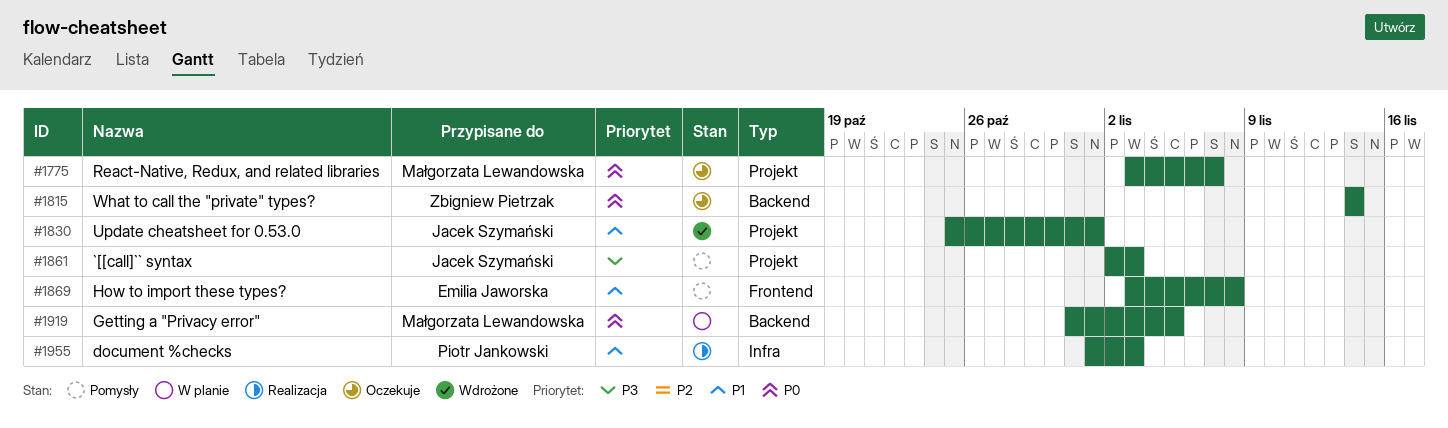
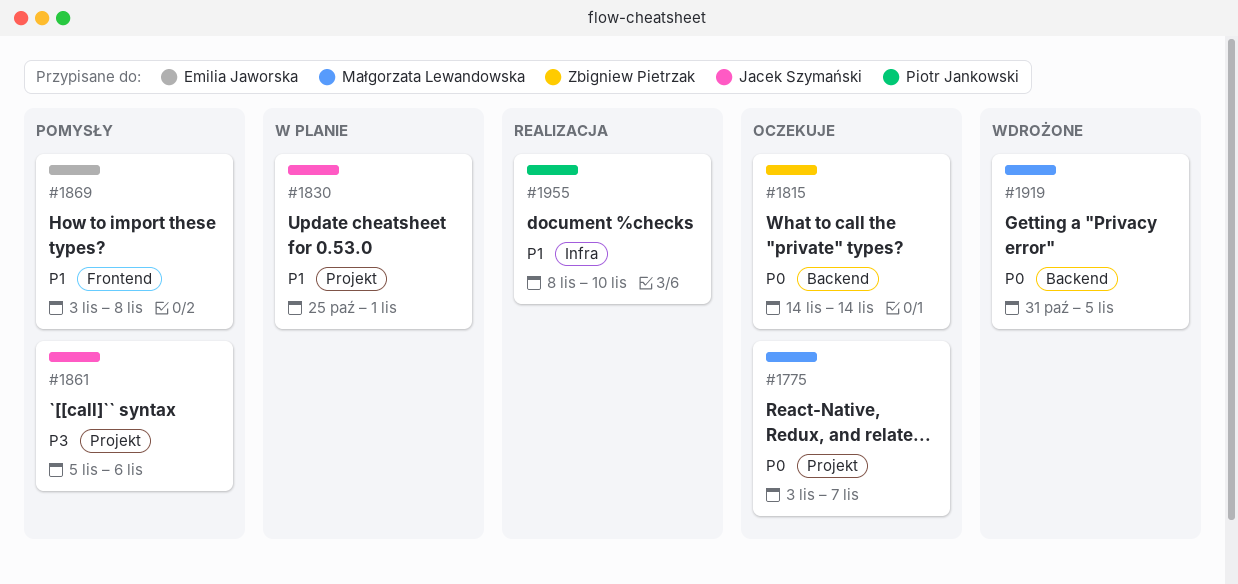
#1830, status: Wdrożone -> W planie
#1861, start: Nov 2 -> Nov 5
#1861, due: Nov 3 -> Nov 6
#1919, status: W planie -> Wdrożone
#1955, start: Nov 1 -> Nov 8
#1955, due: Nov 3 -> Nov 10

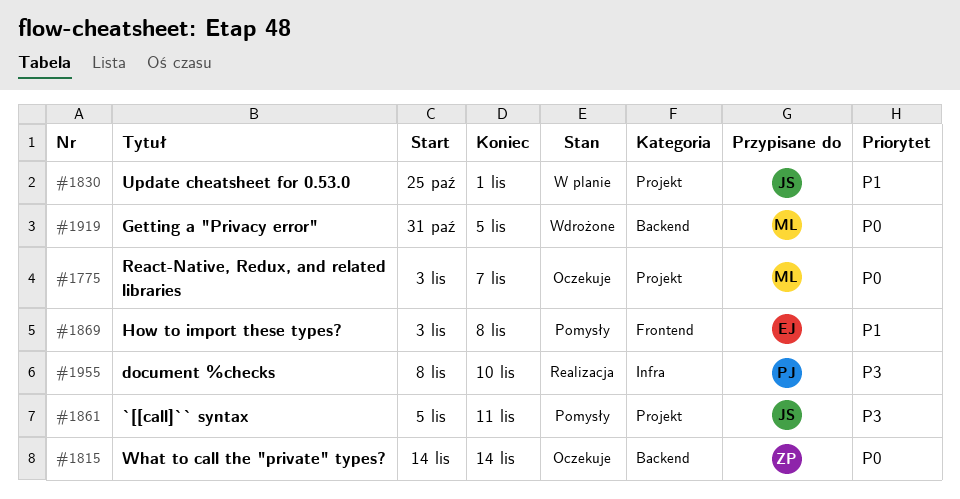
#1861, due: Nov 6 -> Nov 11
#1955, priority: P1 -> P3

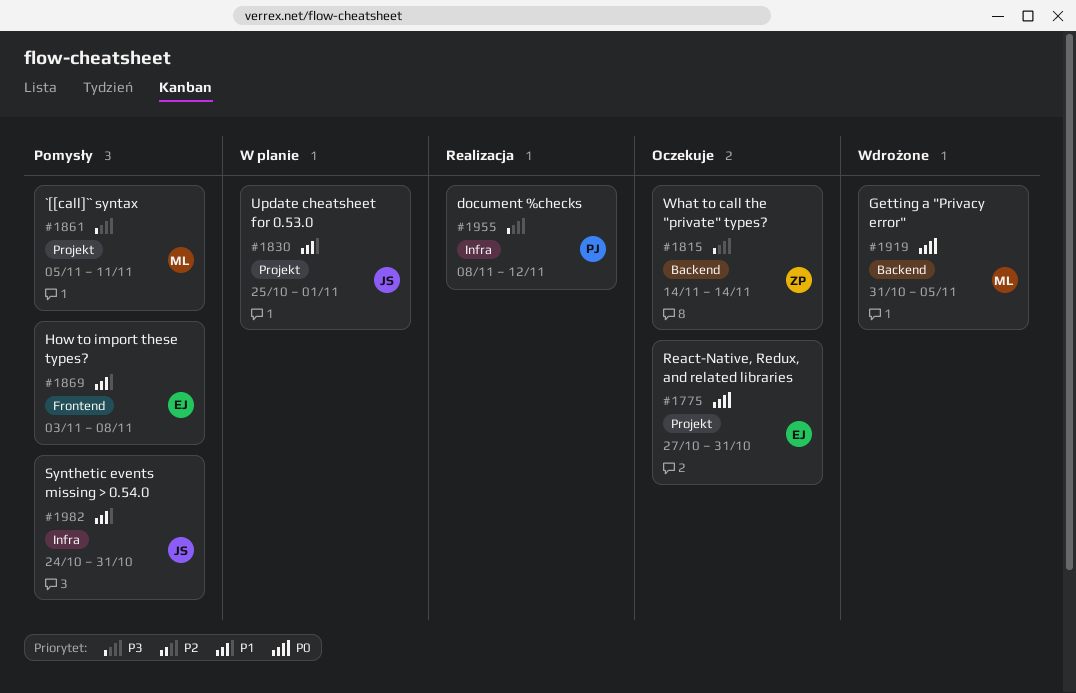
#1775, owner: ML -> EJ
#1775, start: Nov 3 -> Oct 27
#1775, due: Nov 7 -> Oct 31
#1815, priority: P0 -> P3
#1861, owner: JS -> ML
#1955, due: Nov 10 -> Nov 12
#1982: none -> present

